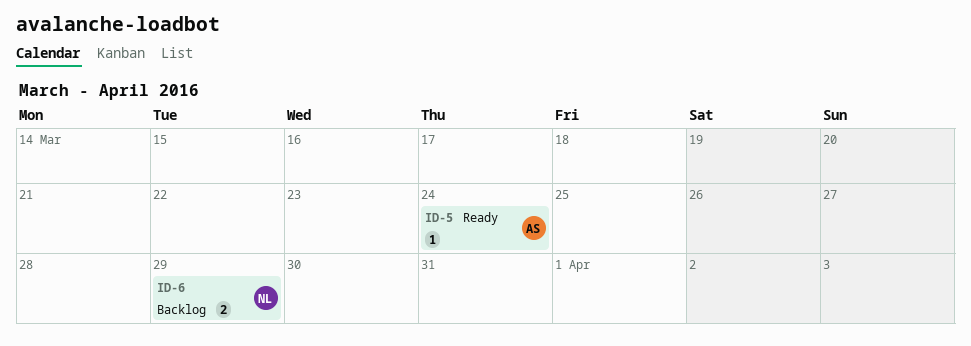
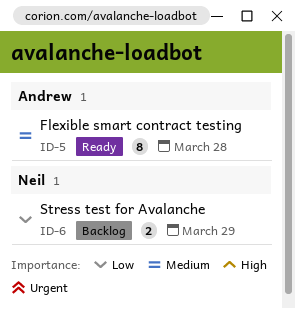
ID-5, estimate: 1 -> 8
ID-5, due: Mar 24 -> Mar 28

